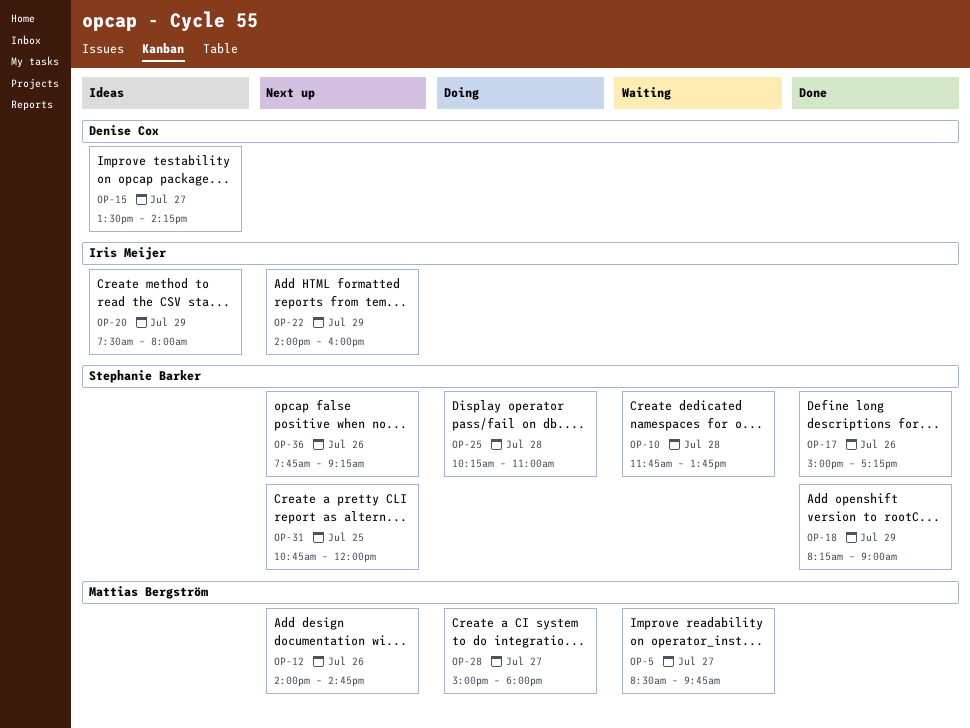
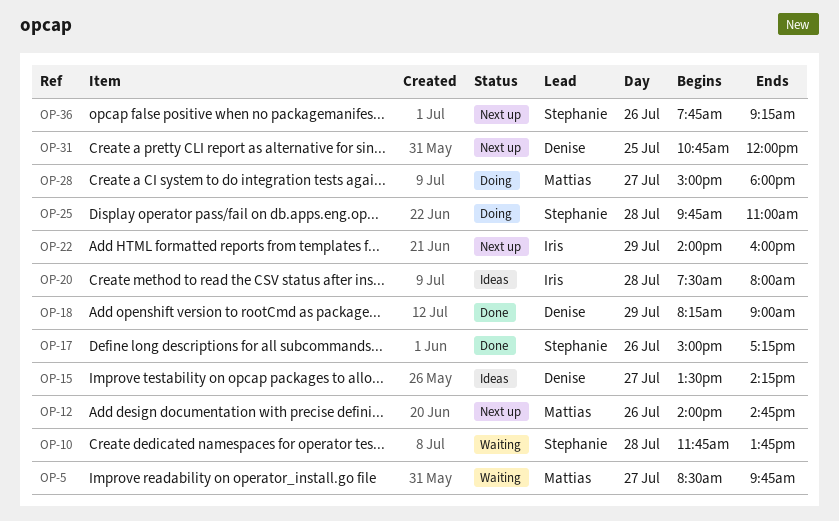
OP-18, owner: Stephanie Barker -> Denise Cox
OP-20, day: Jul 29 -> Jul 28
OP-25, begins: 10:15 -> 09:45
OP-31, owner: Stephanie Barker -> Denise Cox

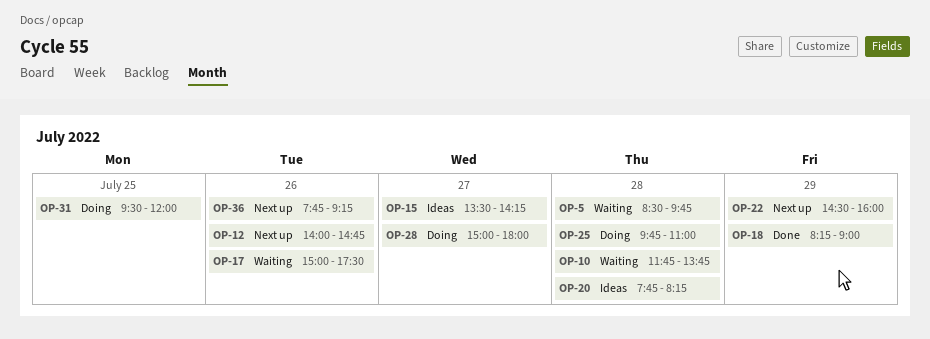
OP-5, day: Jul 27 -> Jul 28
OP-17, status: Done -> Waiting
OP-17, ends: 17:15 -> 17:30
OP-20, begins: 07:30 -> 07:45
OP-20, ends: 08:00 -> 08:15
OP-22, begins: 14:00 -> 14:30
OP-31, status: Next up -> Doing
OP-31, begins: 10:45 -> 09:30

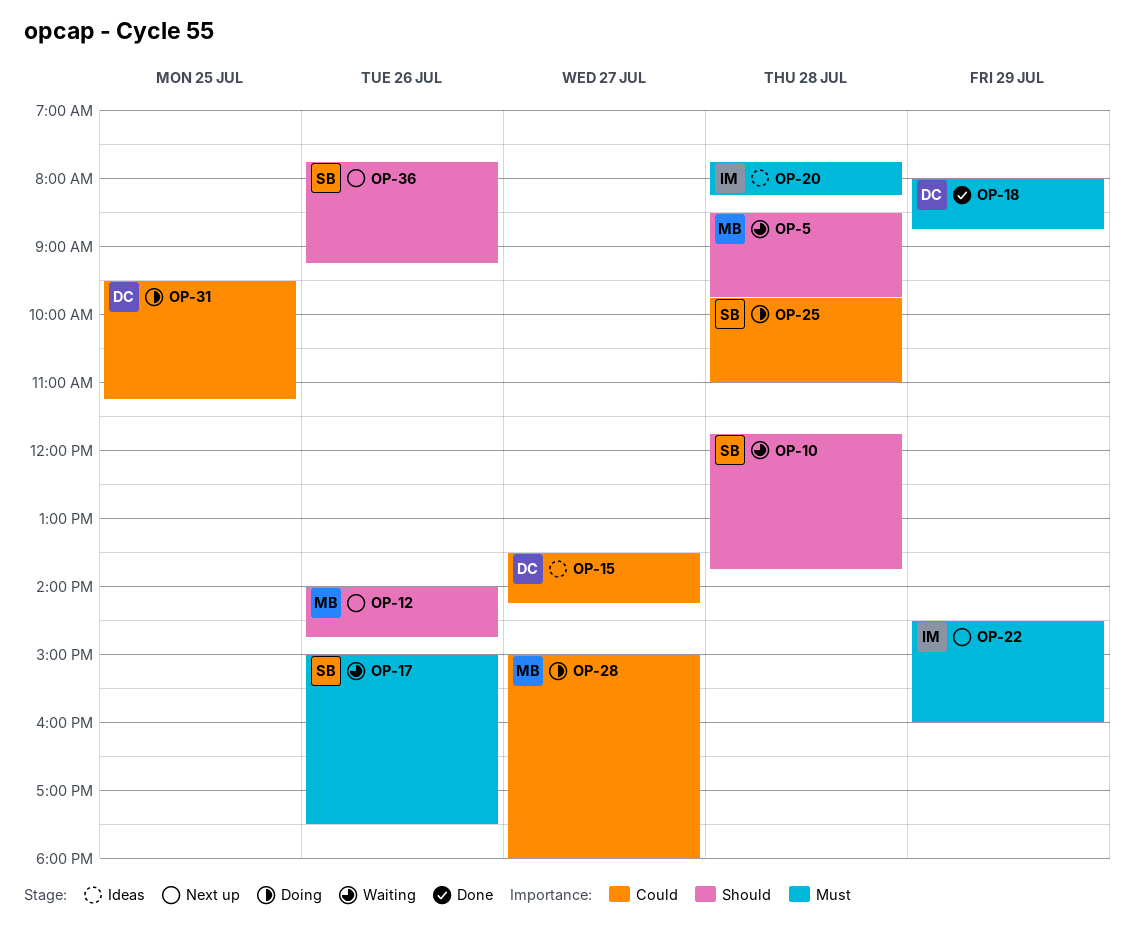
OP-18, begins: 08:15 -> 08:00
OP-18, ends: 09:00 -> 08:45
OP-31, ends: 12:00 -> 11:15

